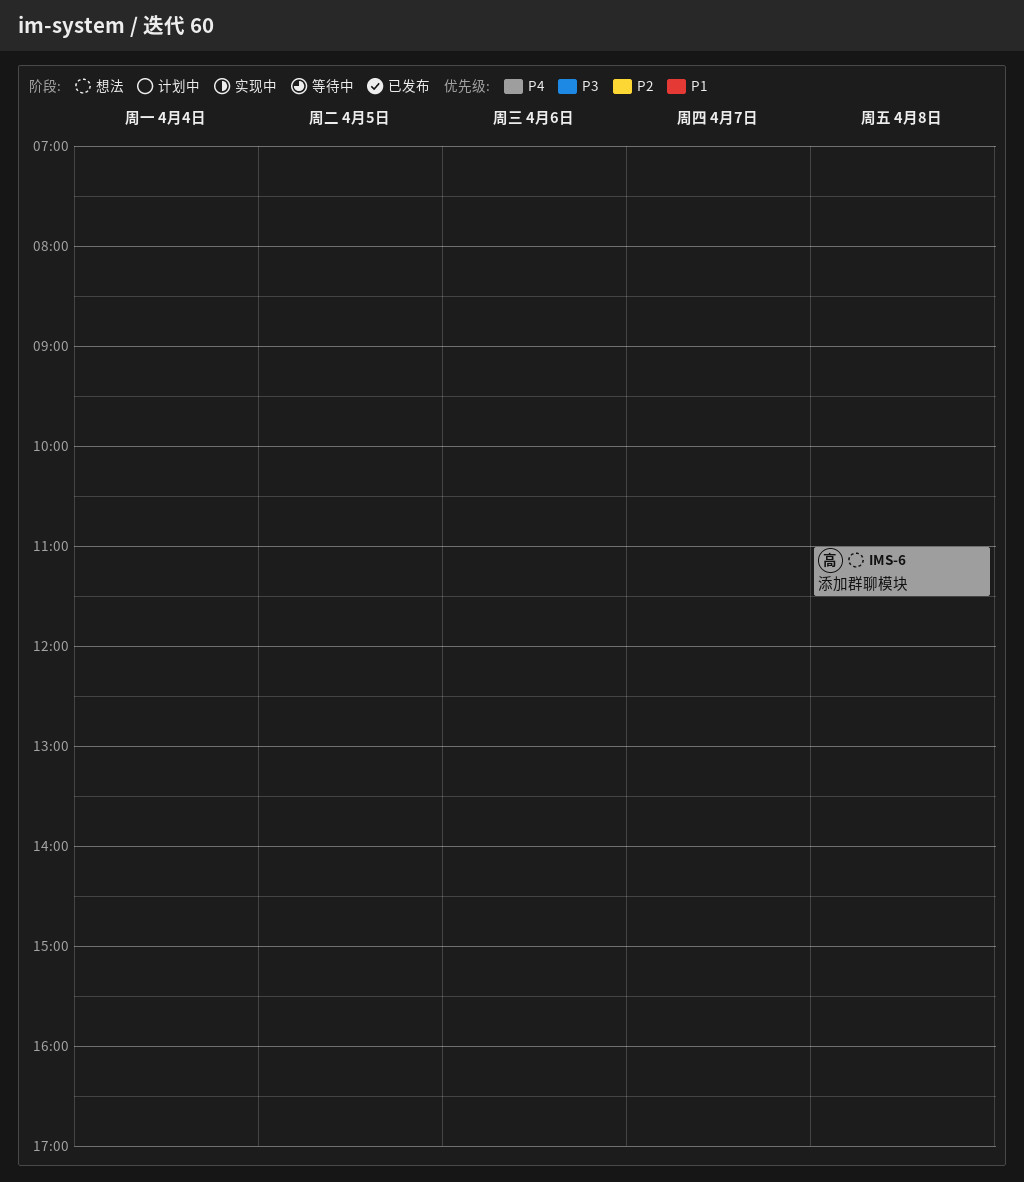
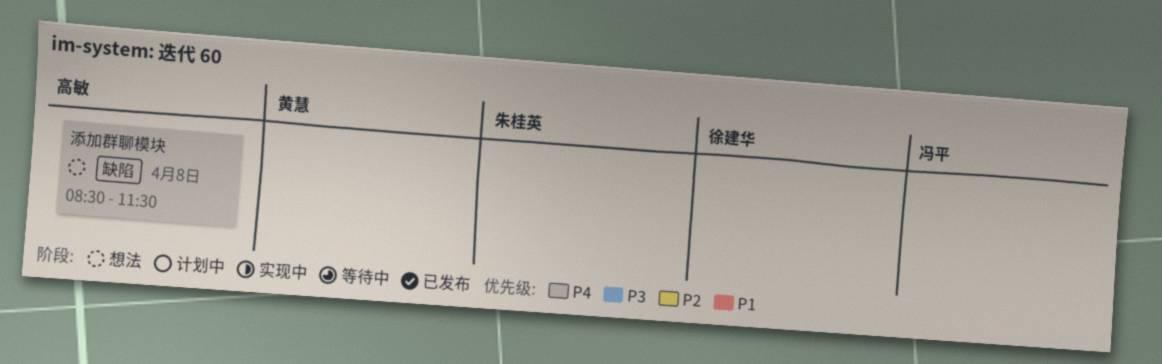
添加群聊模块, begins: 11:00 -> 08:30

